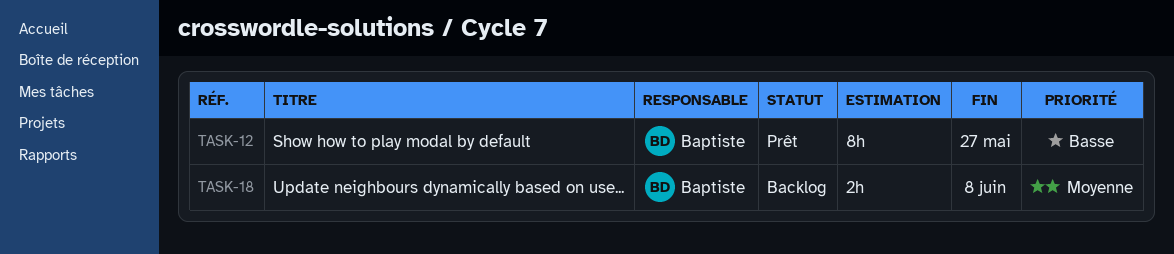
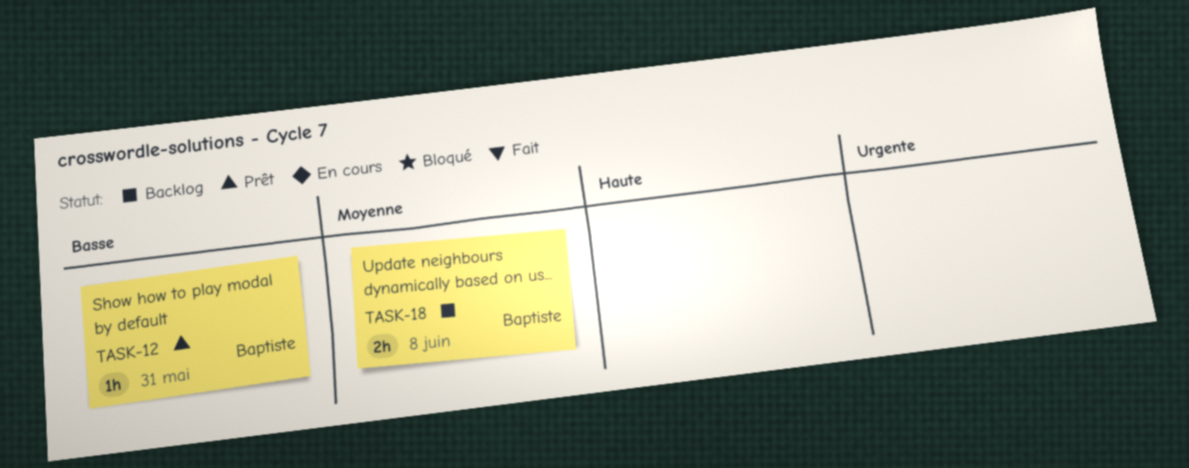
TASK-12, estimate: 8h -> 1h
TASK-12, due: May 27 -> May 31

